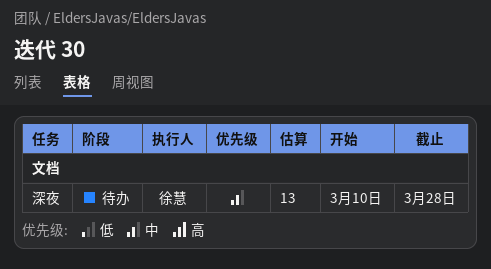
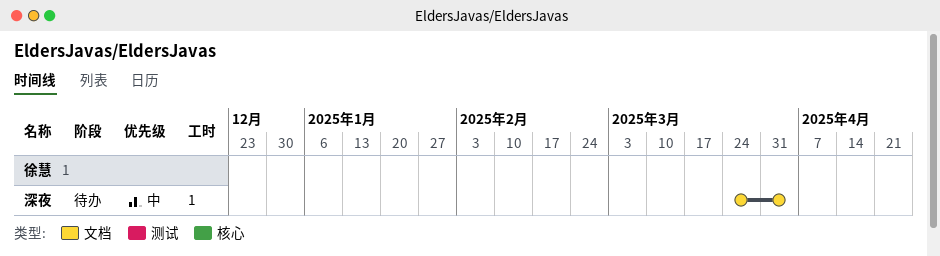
深夜, estimate: 13 -> 1
深夜, start: Mar 10 -> Mar 24
深夜, due: Mar 28 -> Apr 4

